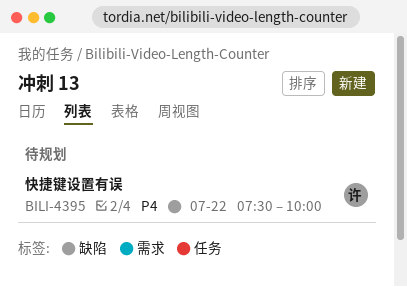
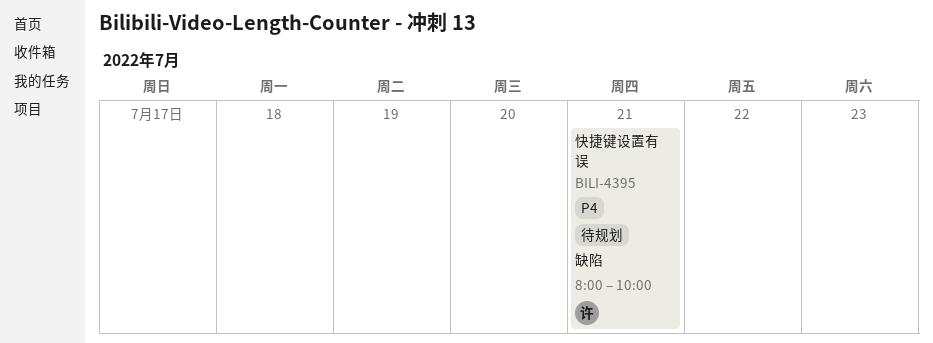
BILI-4395, day: Jul 22 -> Jul 21
BILI-4395, begins: 07:30 -> 08:00

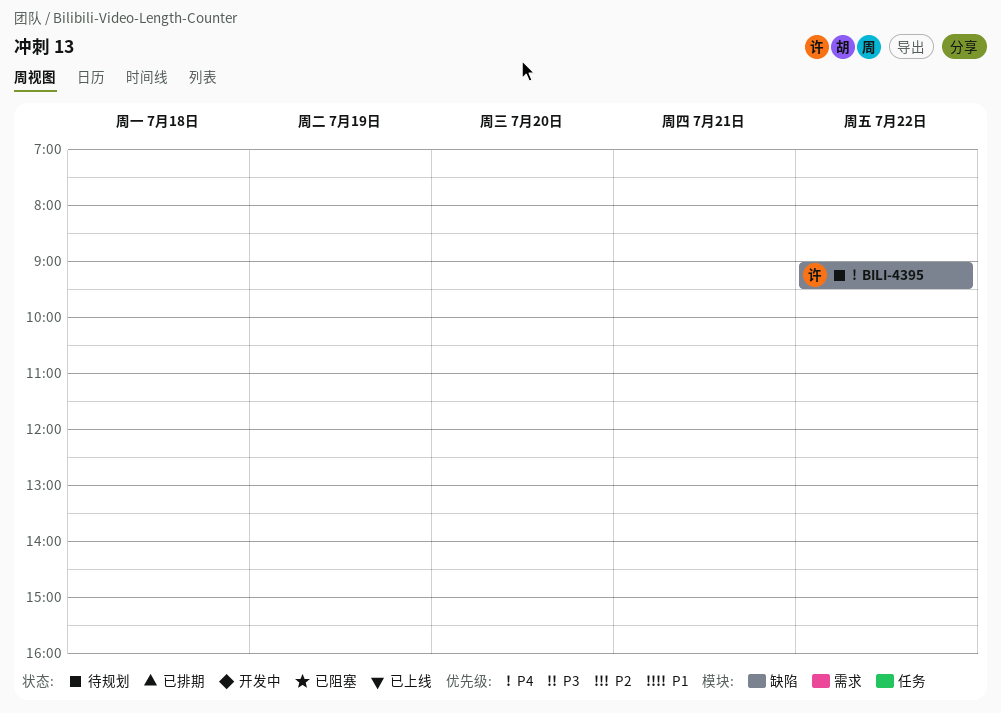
BILI-4395, day: Jul 21 -> Jul 22
BILI-4395, begins: 08:00 -> 09:00
BILI-4395, ends: 10:00 -> 09:30

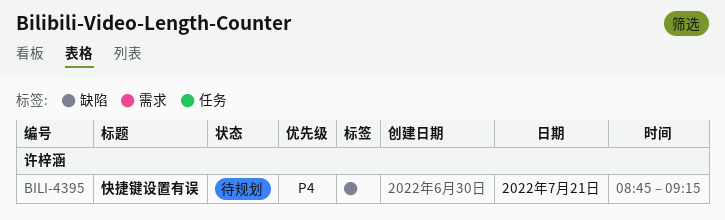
BILI-4395, day: Jul 22 -> Jul 21
BILI-4395, begins: 09:00 -> 08:45
BILI-4395, ends: 09:30 -> 09:15

